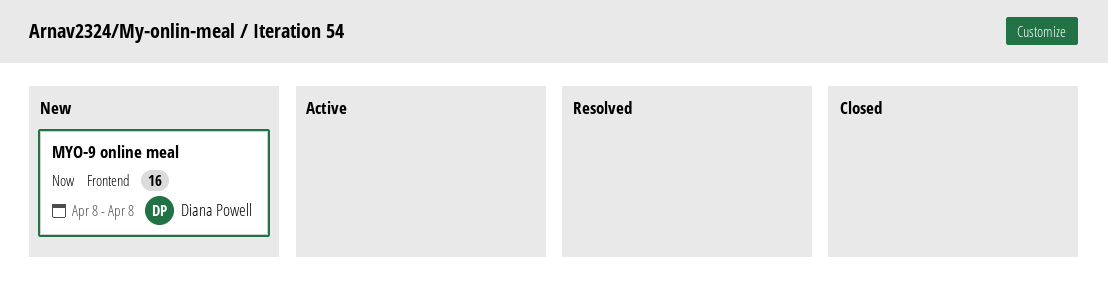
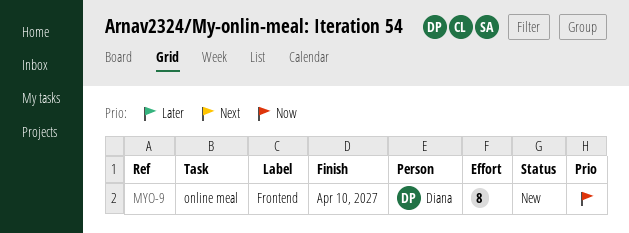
MYO-9, estimate: 16 -> 8
MYO-9, due: Apr 8 -> Apr 10

